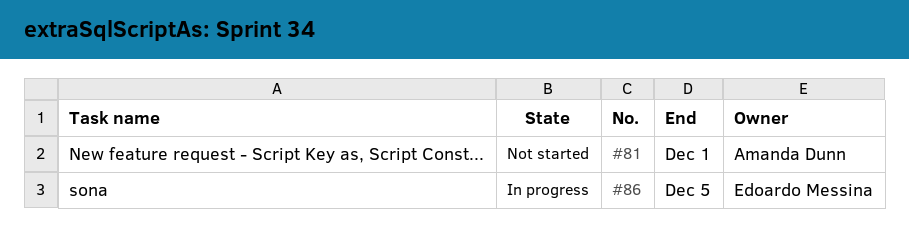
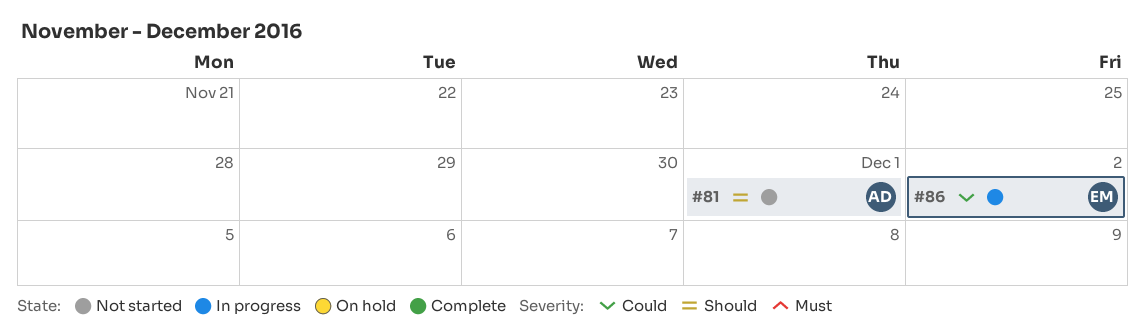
#86, due: Dec 5 -> Dec 2

